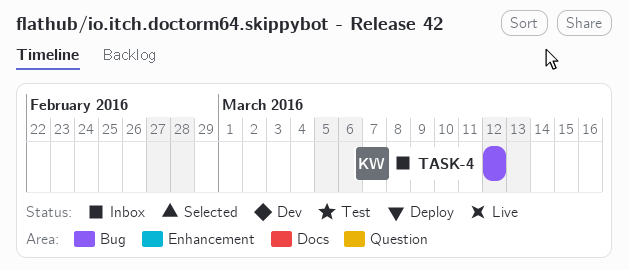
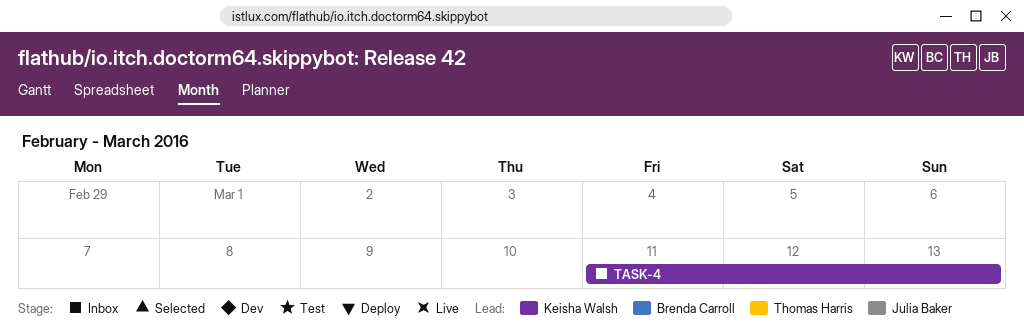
TASK-4, start: Mar 12 -> Mar 11
TASK-4, due: Mar 12 -> Mar 13

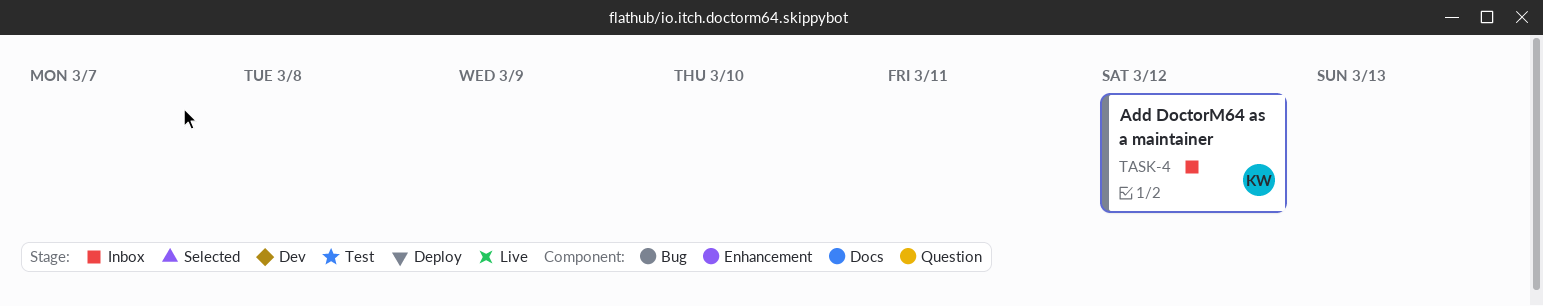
TASK-4, due: Mar 13 -> Mar 12

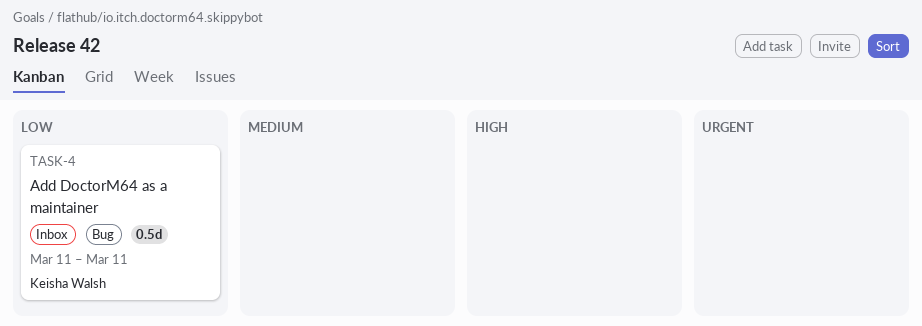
TASK-4, due: Mar 12 -> Mar 11

